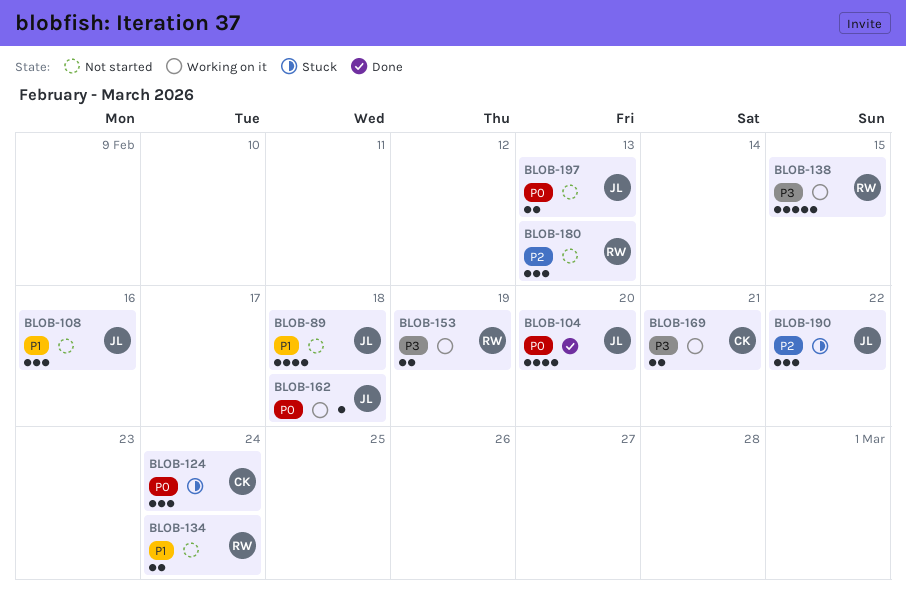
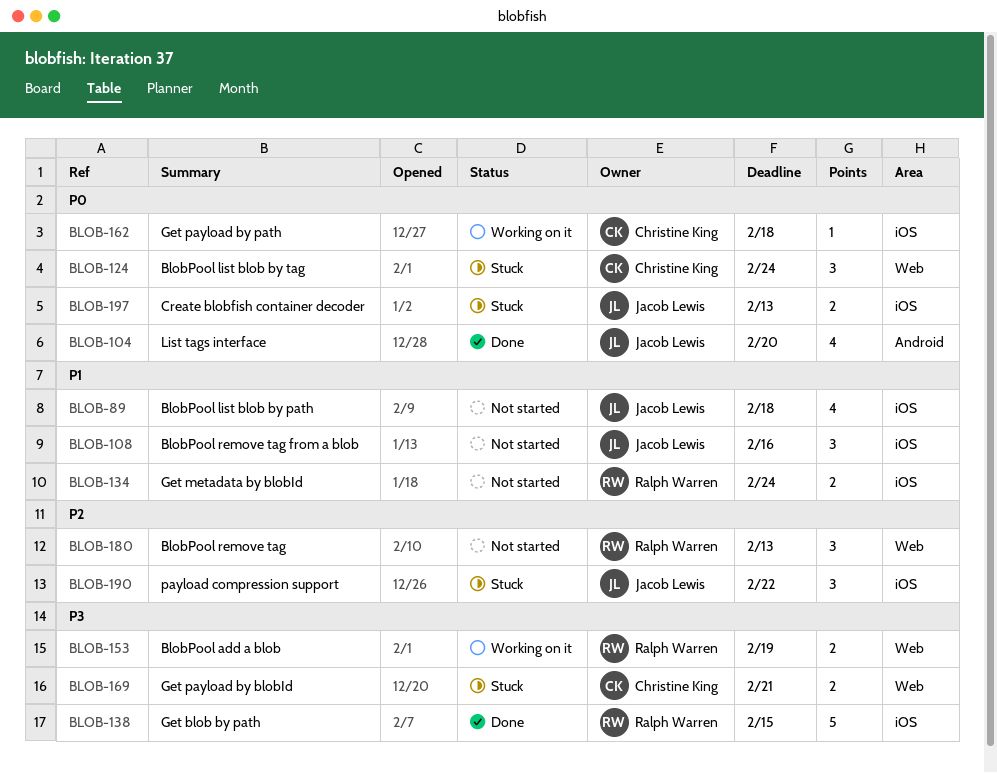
BLOB-138, status: Working on it -> Done
BLOB-162, owner: Jacob Lewis -> Christine King
BLOB-169, status: Working on it -> Stuck
BLOB-197, status: Not started -> Stuck

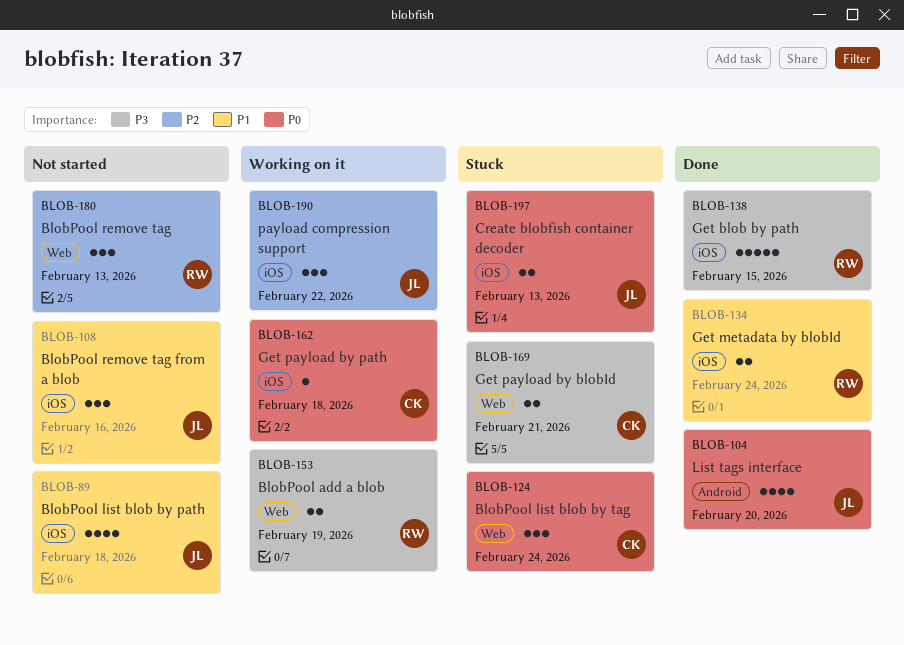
BLOB-134, status: Not started -> Done
BLOB-190, status: Stuck -> Working on it

